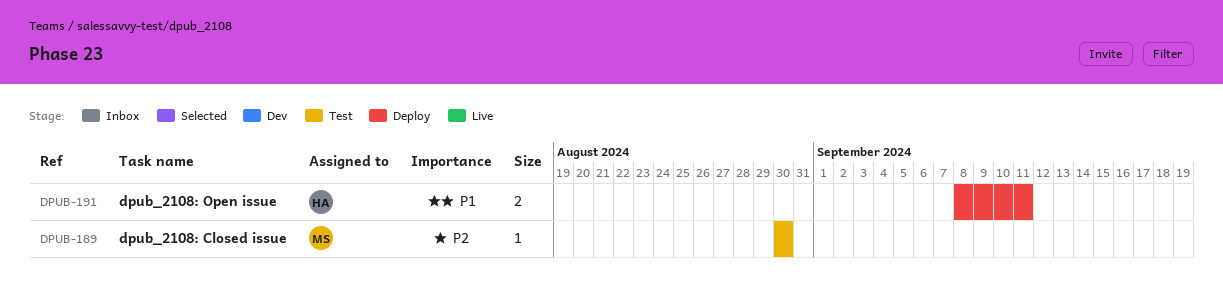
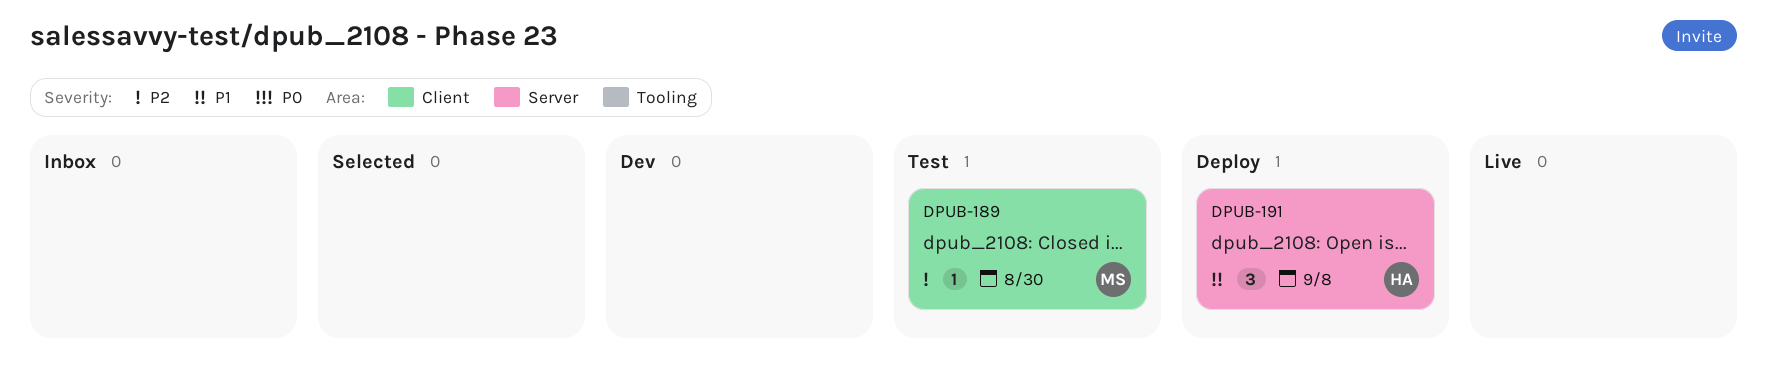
DPUB-191, estimate: 2 -> 3
DPUB-191, due: Sep 11 -> Sep 8

